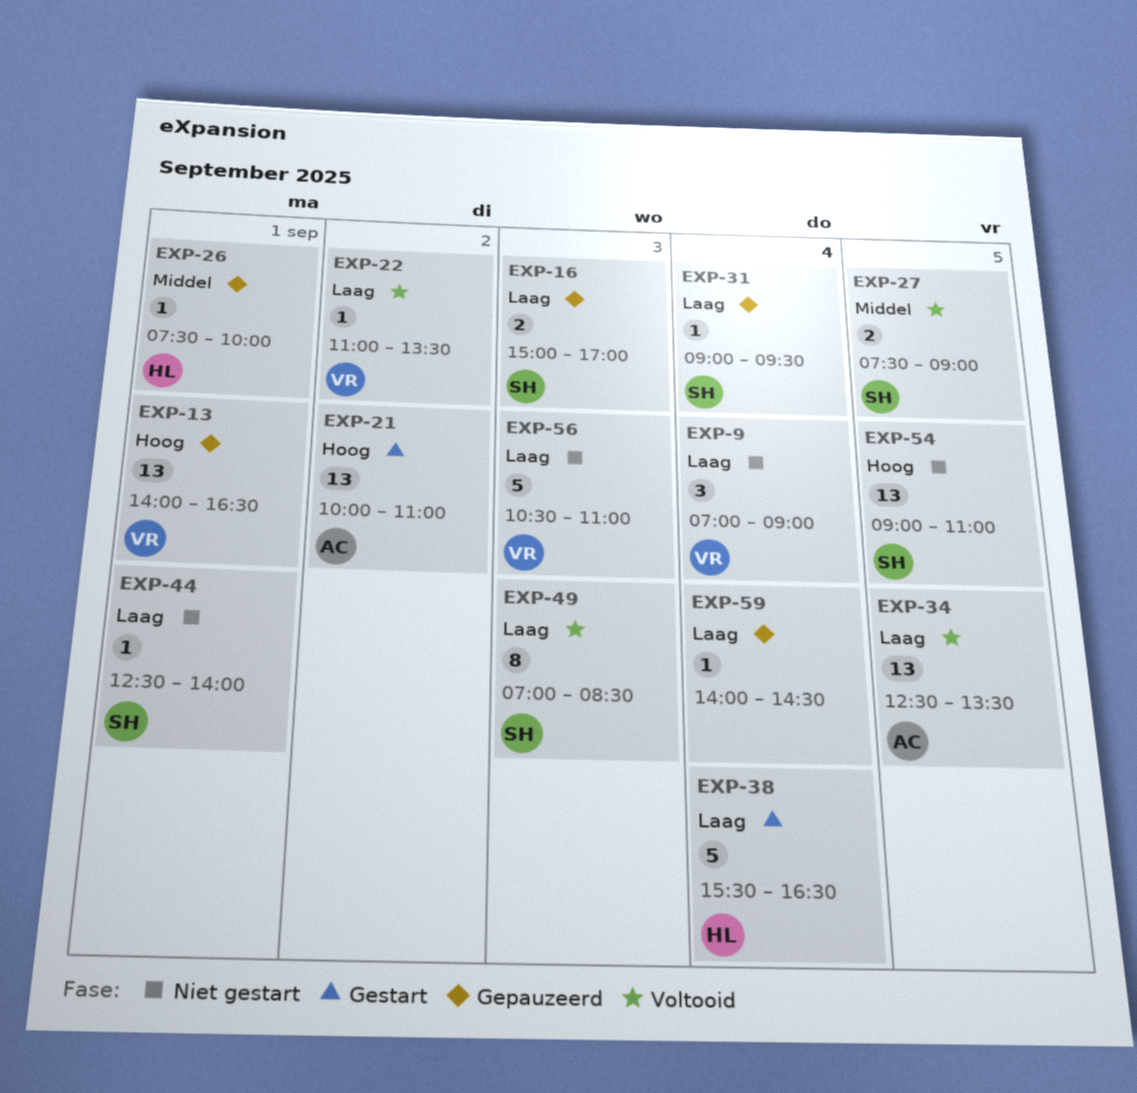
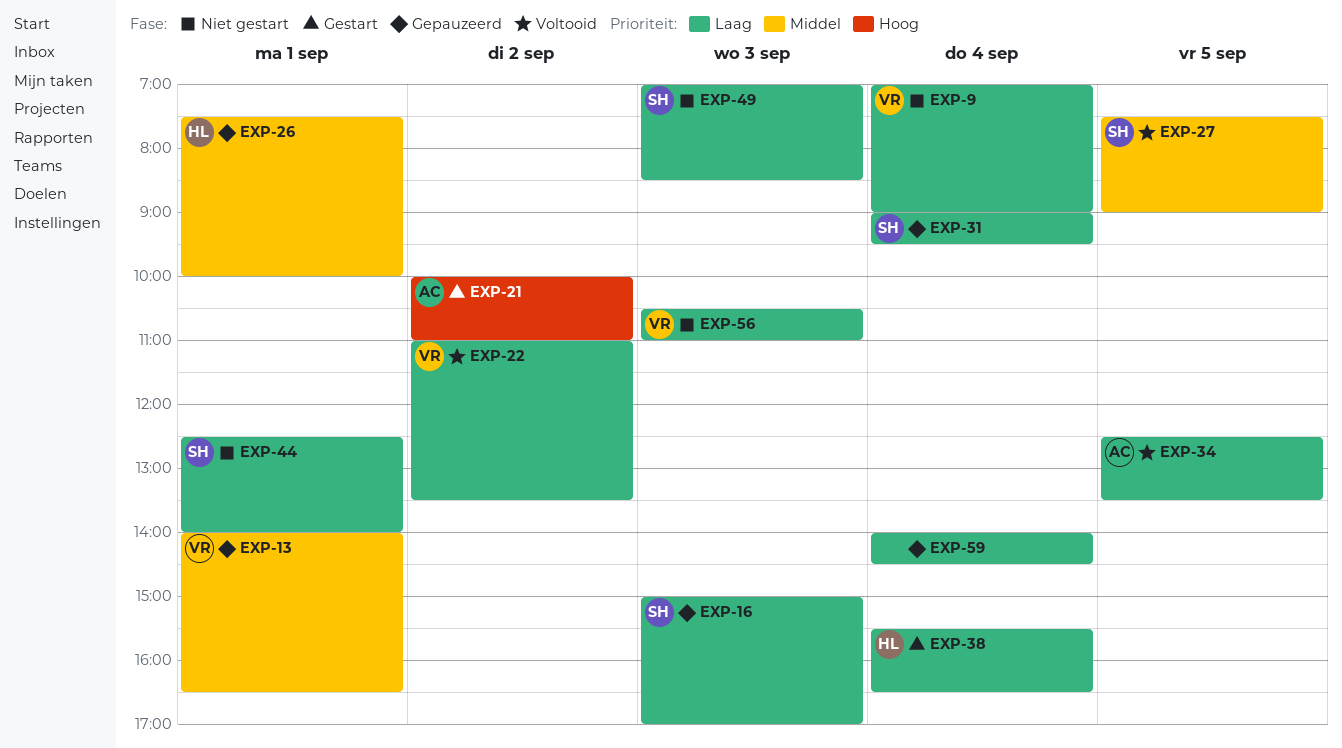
EXP-13, priority: Hoog -> Middel
EXP-49, status: Voltooid -> Niet gestart
EXP-54: present -> none

